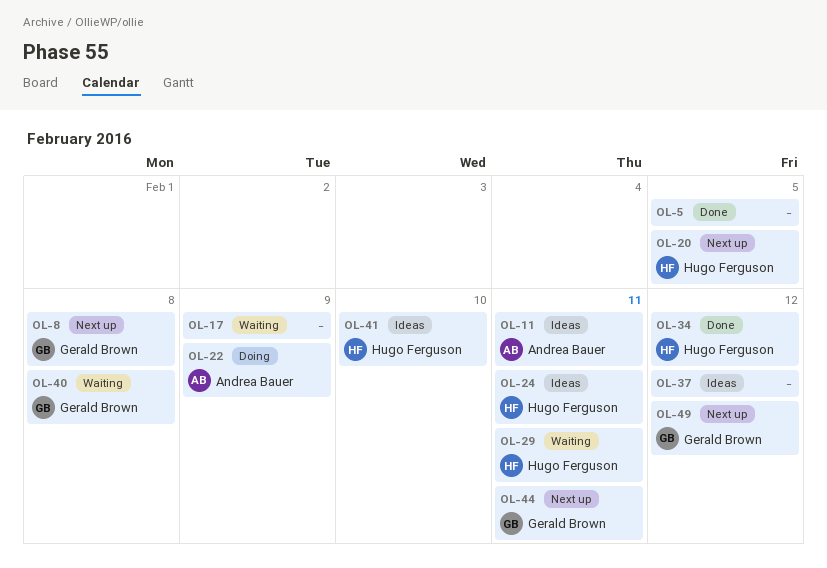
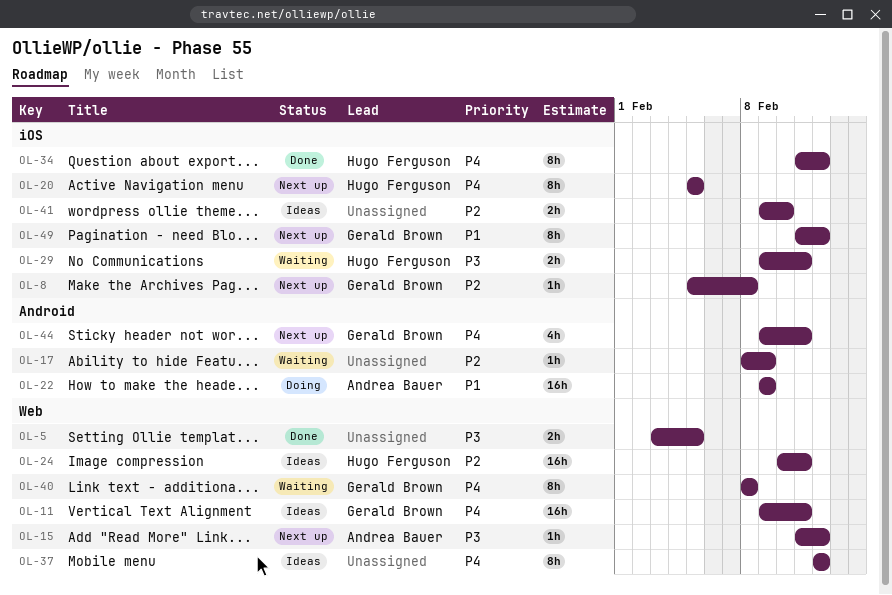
OL-11, owner: Andrea Bauer -> Gerald Brown
OL-15: none -> present
OL-41, owner: Hugo Ferguson -> none

